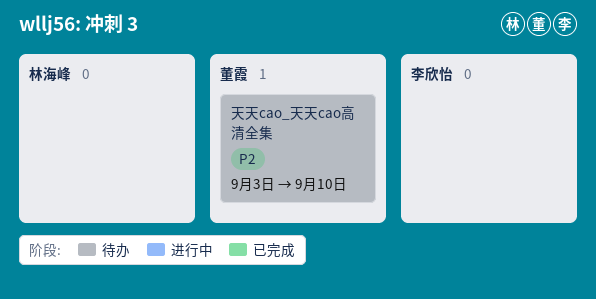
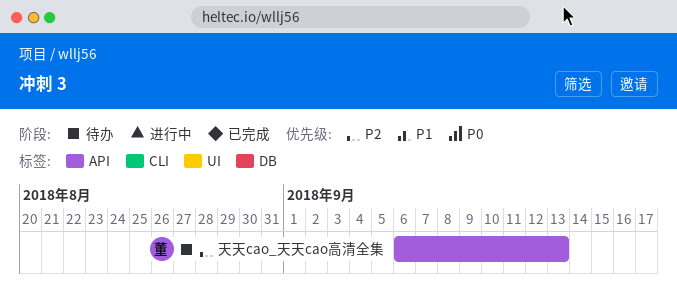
天天cao_天天cao高清全集, start: Sep 3 -> Sep 6
天天cao_天天cao高清全集, due: Sep 10 -> Sep 13

